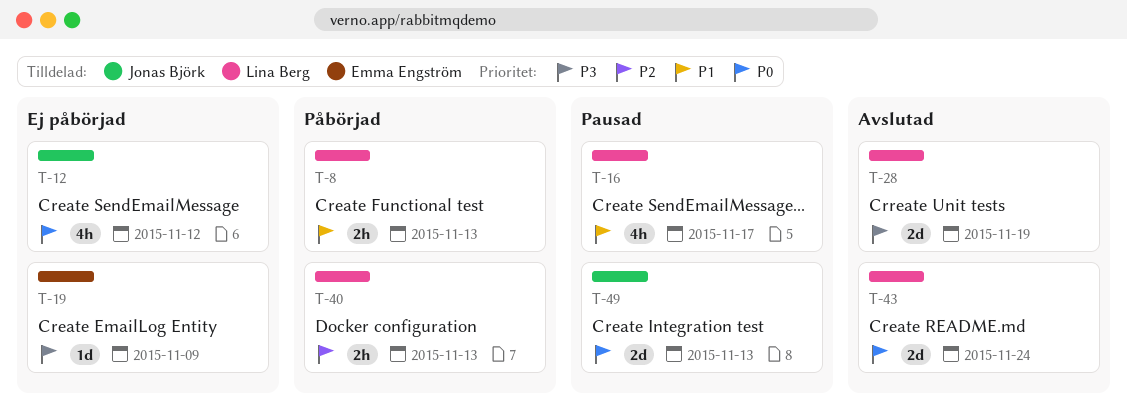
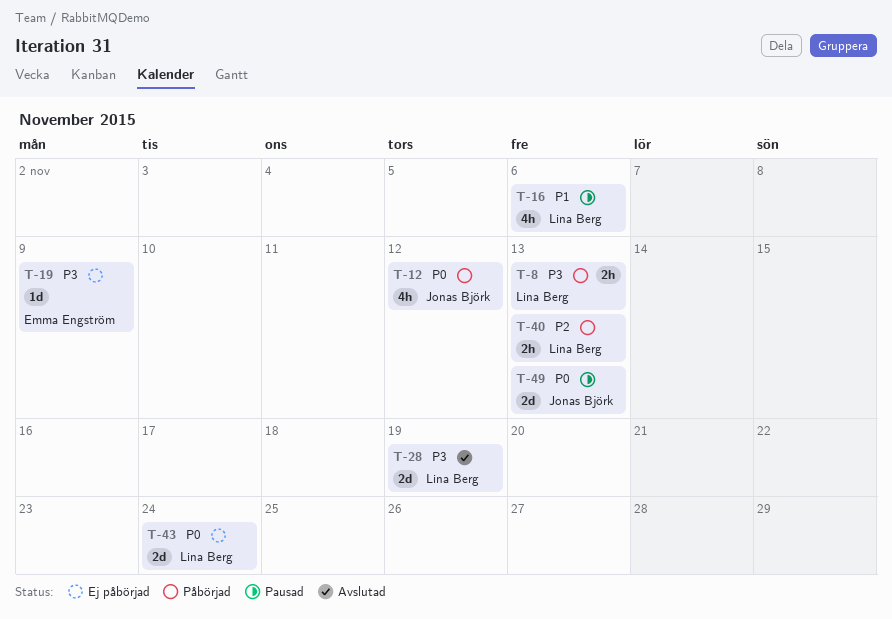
T-8, priority: P1 -> P3
T-12, status: Ej påbörjad -> Påbörjad
T-16, due: Nov 17 -> Nov 6
T-43, status: Avslutad -> Ej påbörjad

